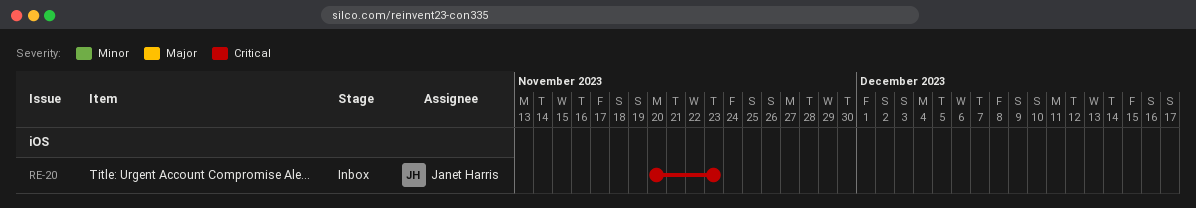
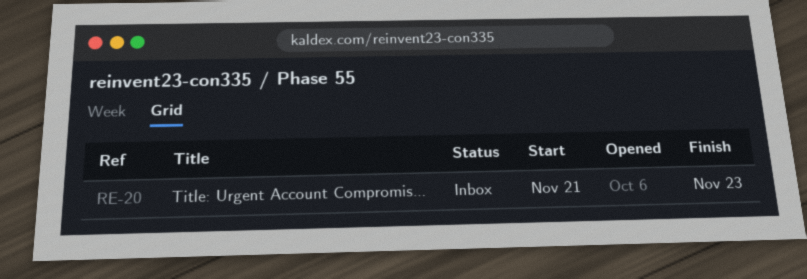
RE-20, start: Nov 20 -> Nov 21

